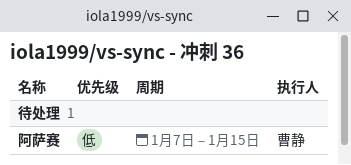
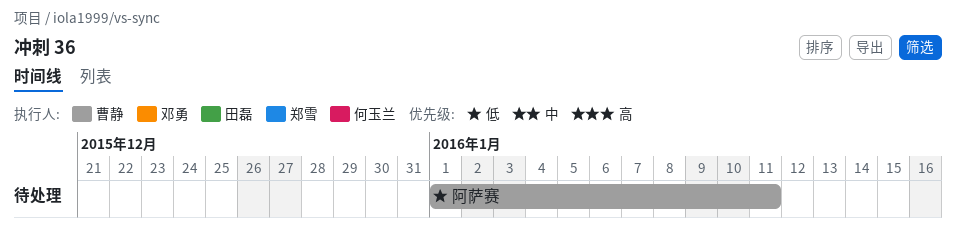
阿萨赛, start: Jan 7 -> Jan 1
阿萨赛, due: Jan 15 -> Jan 11

